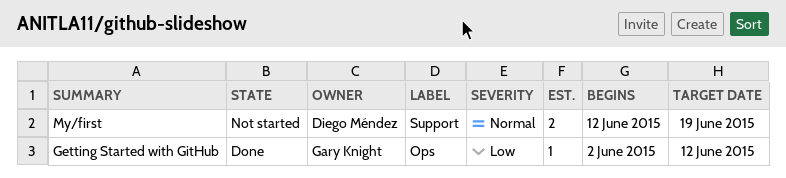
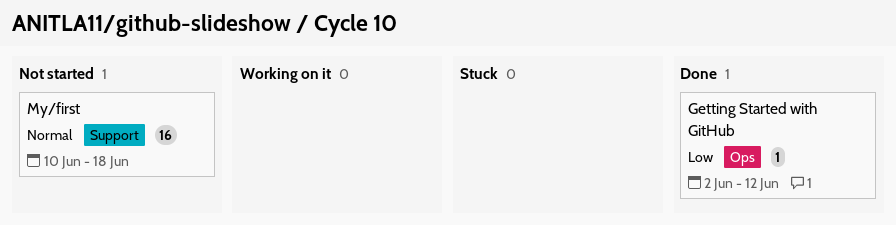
My/first, estimate: 2 -> 16
My/first, start: Jun 12 -> Jun 10
My/first, due: Jun 19 -> Jun 18

